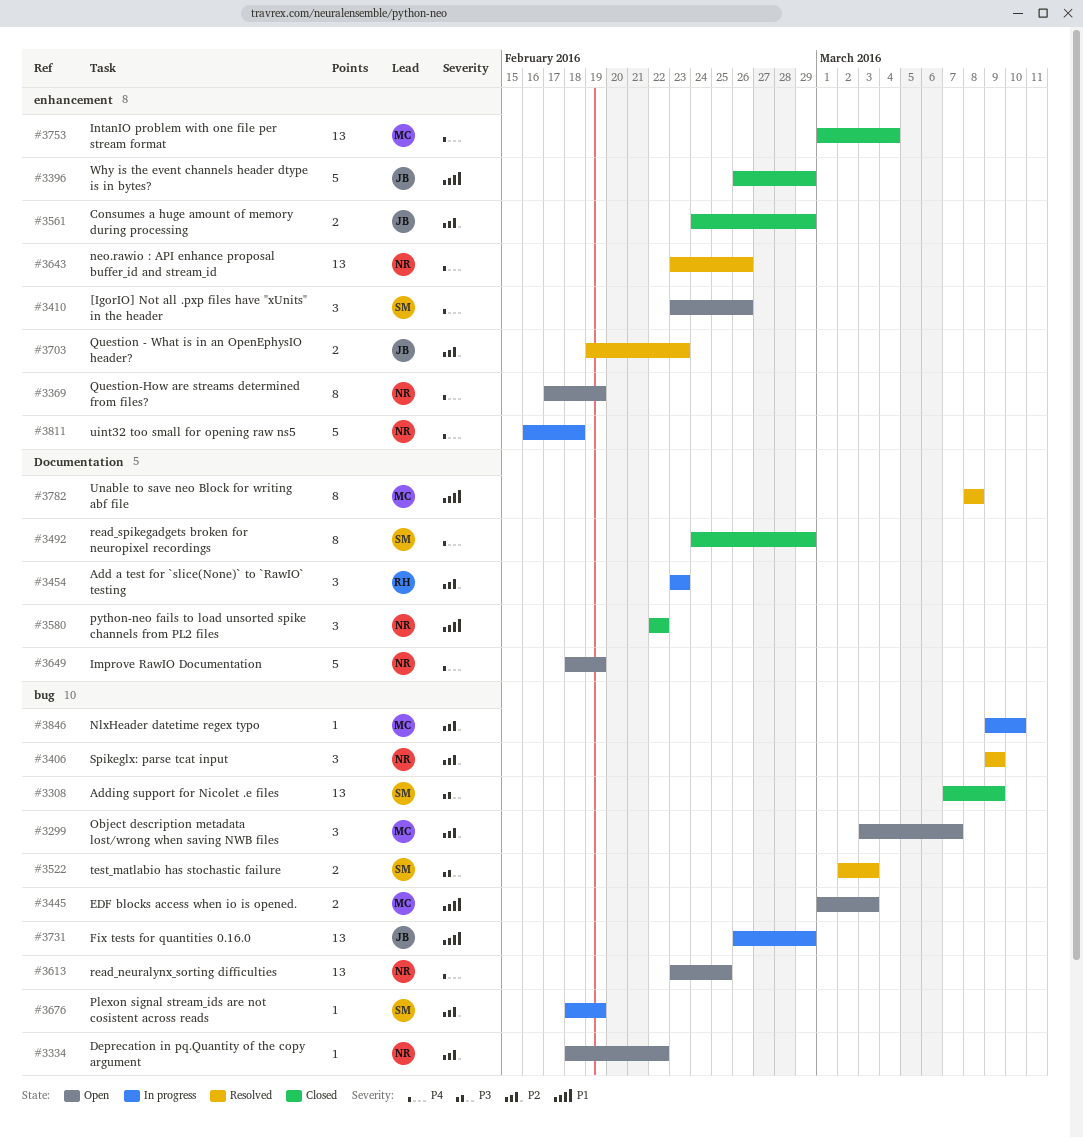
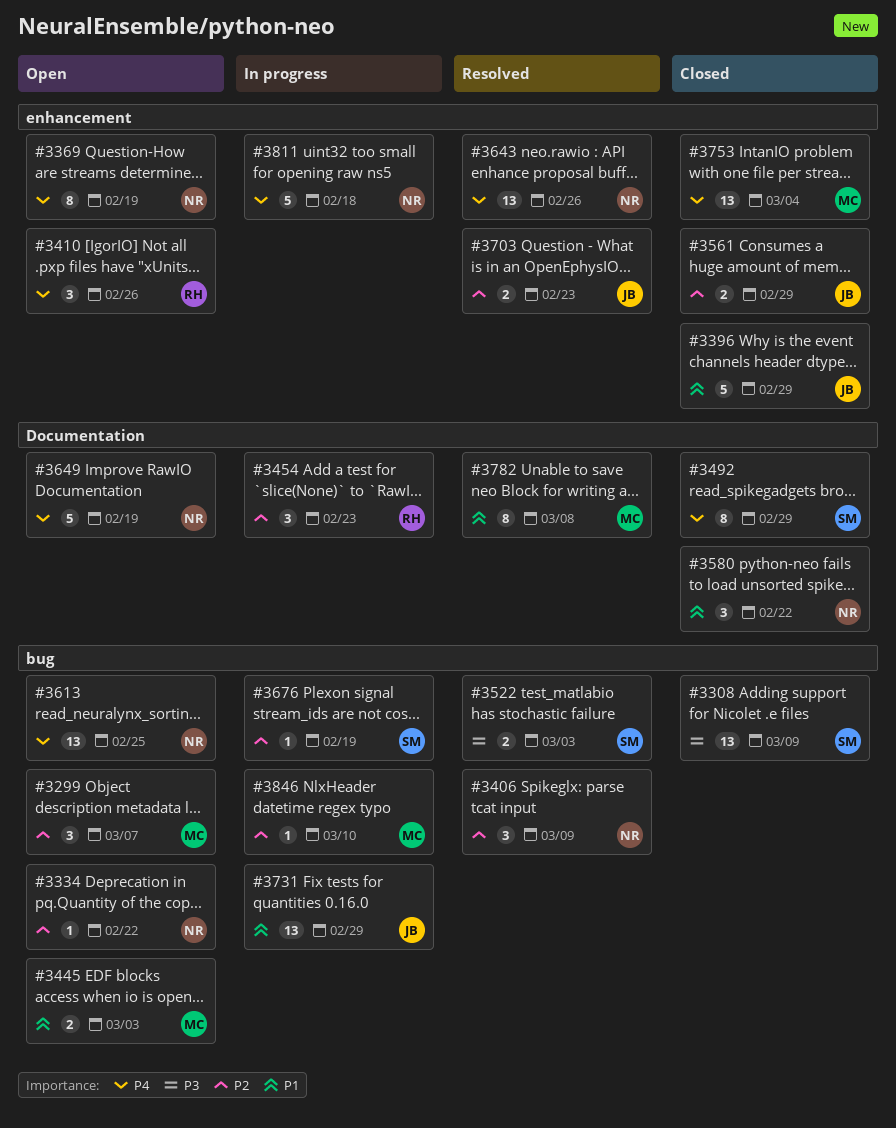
#3410, owner: SM -> RH

